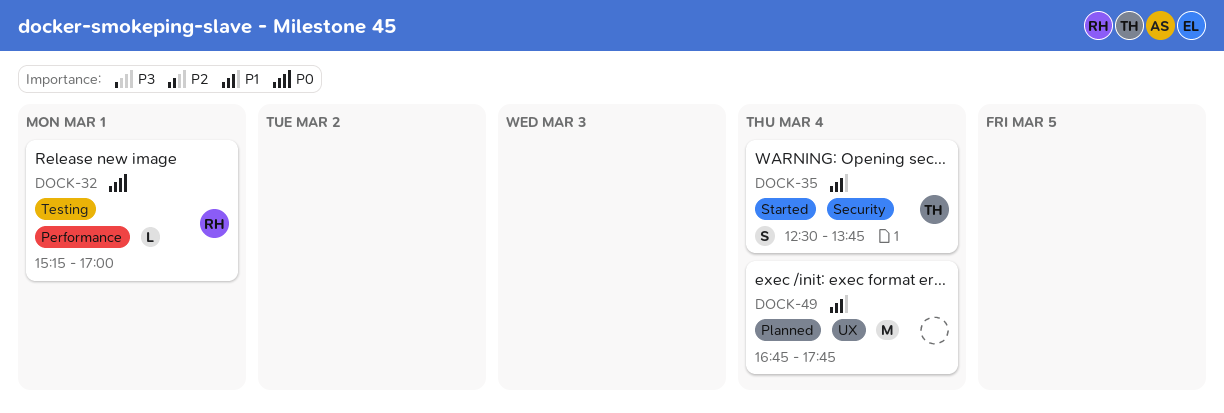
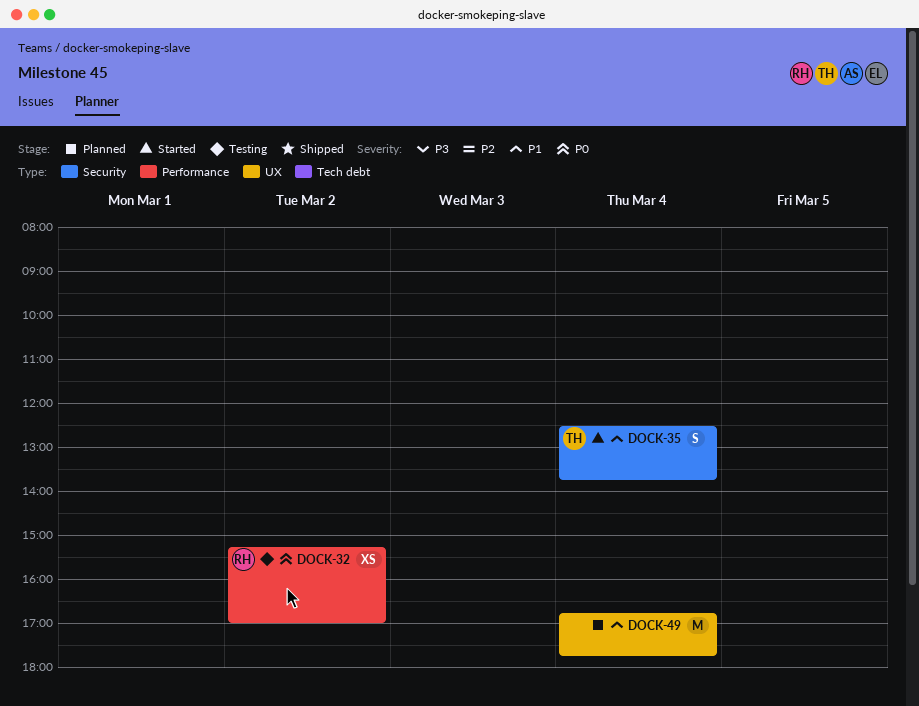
DOCK-32, estimate: L -> XS
DOCK-32, day: Mar 1 -> Mar 2

